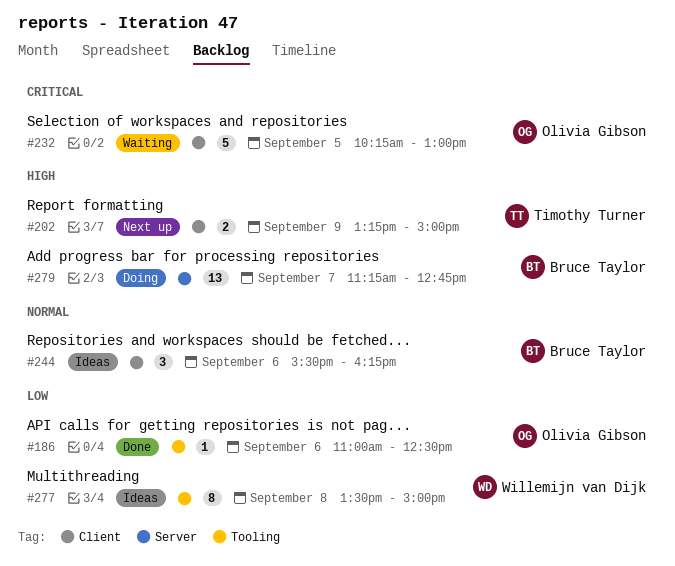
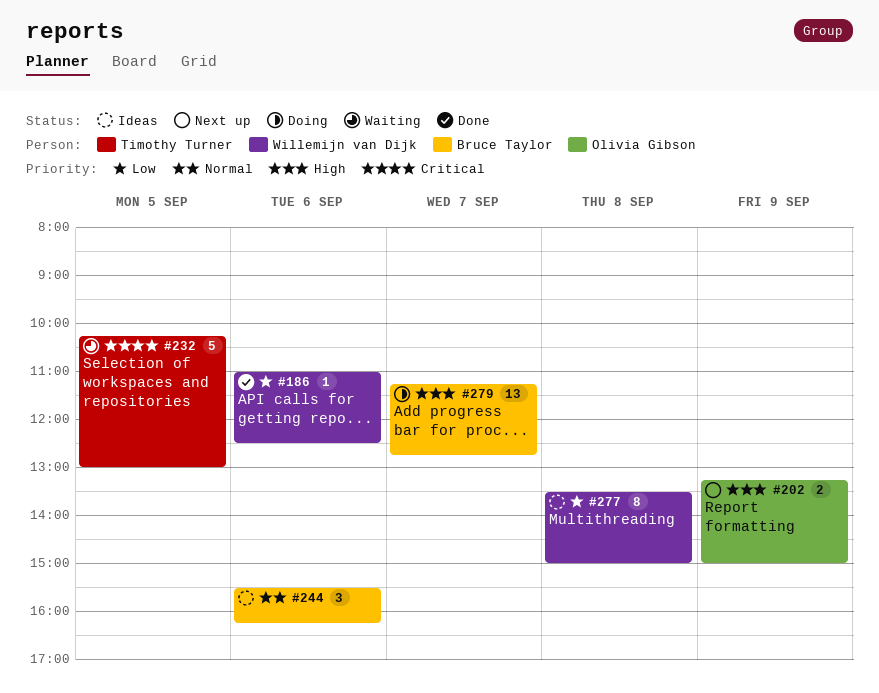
#186, owner: Olivia Gibson -> Willemijn van Dijk
#202, owner: Timothy Turner -> Olivia Gibson
#232, owner: Olivia Gibson -> Timothy Turner

